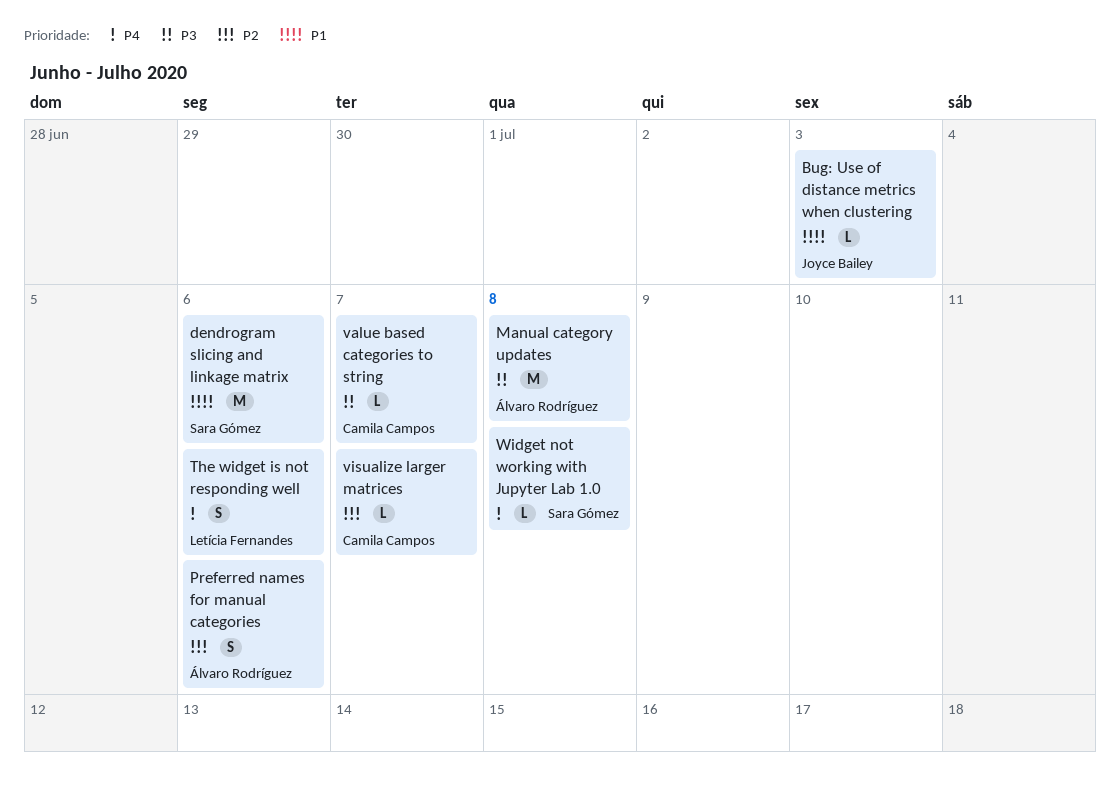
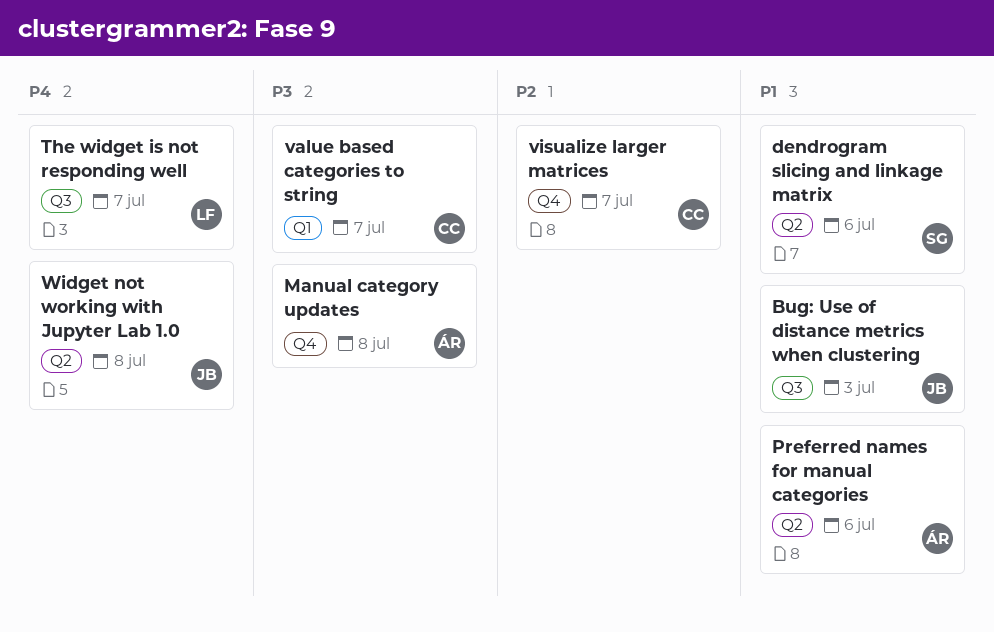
Preferred names for manual categories, priority: P2 -> P1
The widget is not responding well, due: Jul 6 -> Jul 7
Widget not working with Jupyter Lab 1.0, owner: Sara Gómez -> Joyce Bailey

